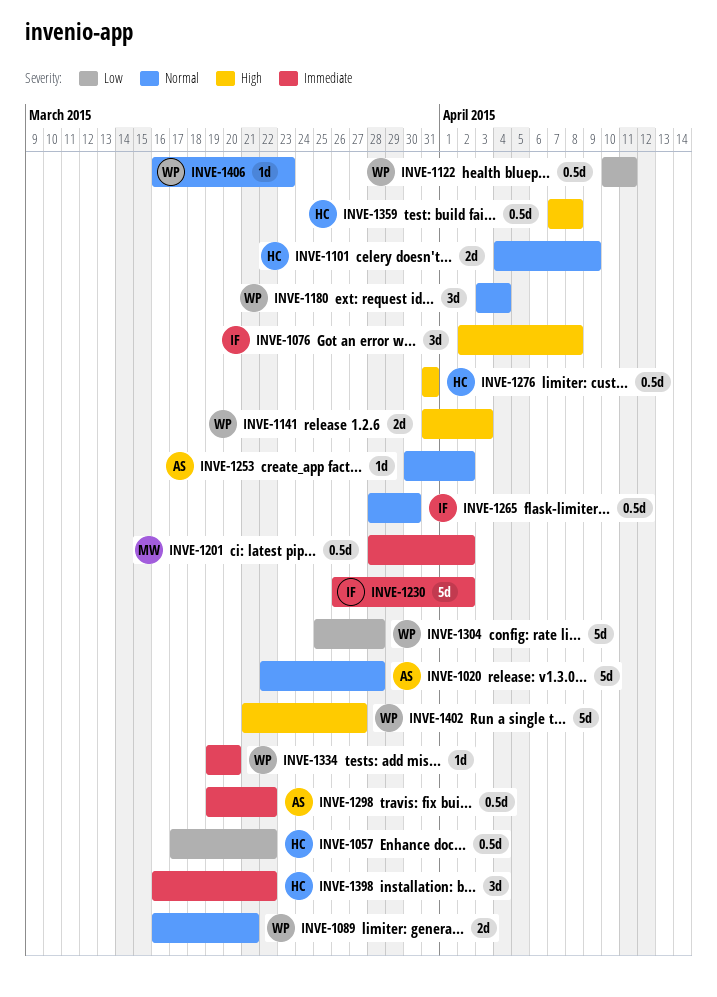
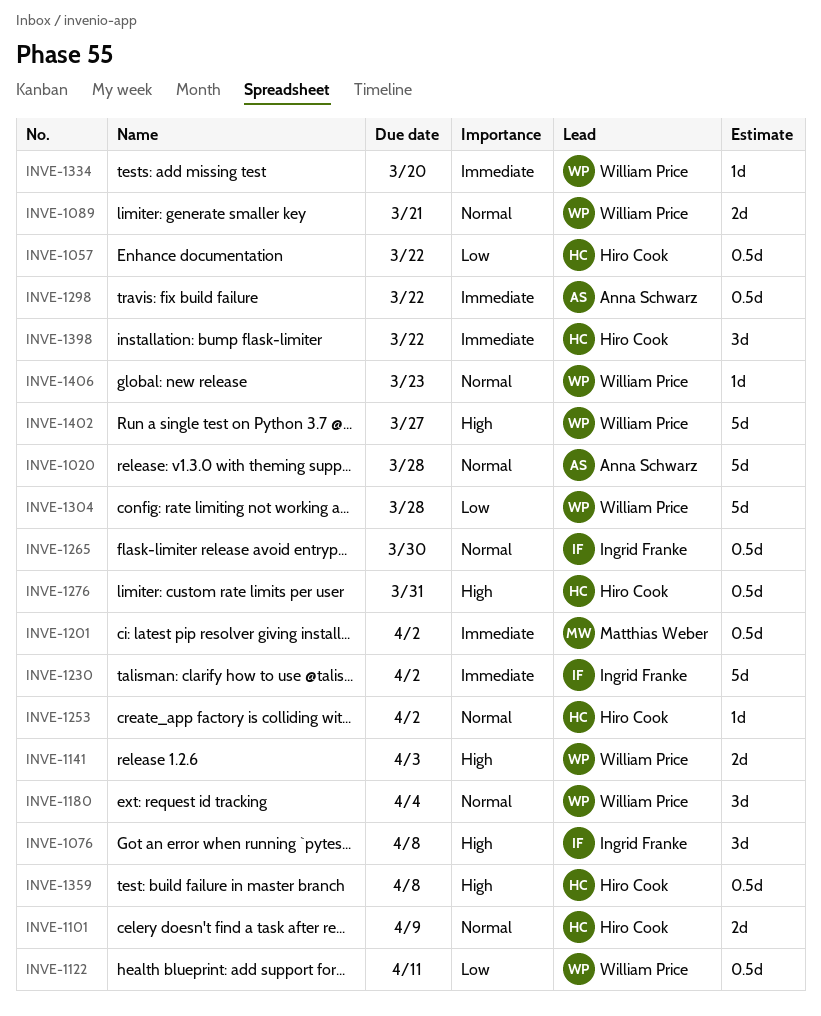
INVE-1253, owner: Anna Schwarz -> Hiro Cook

